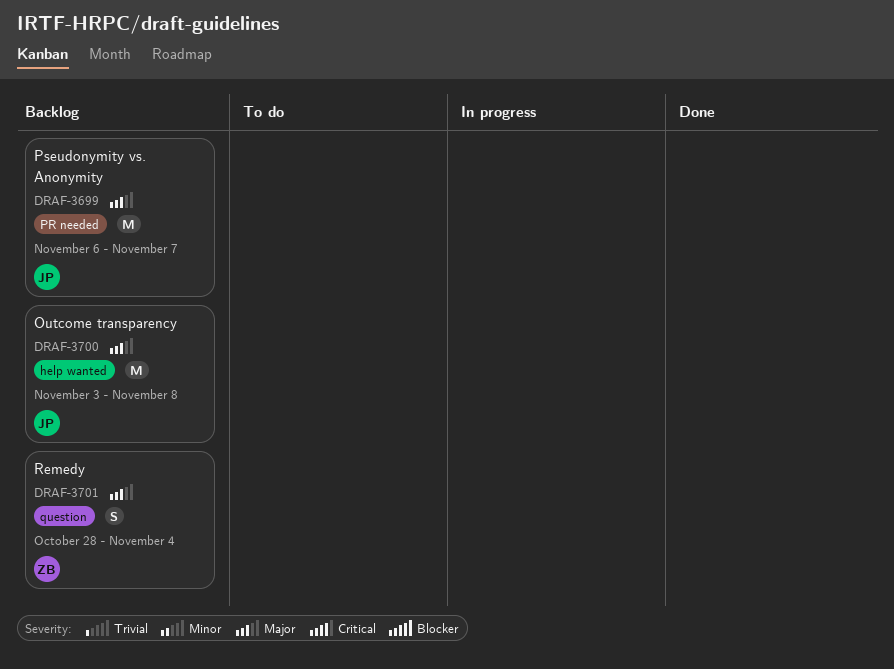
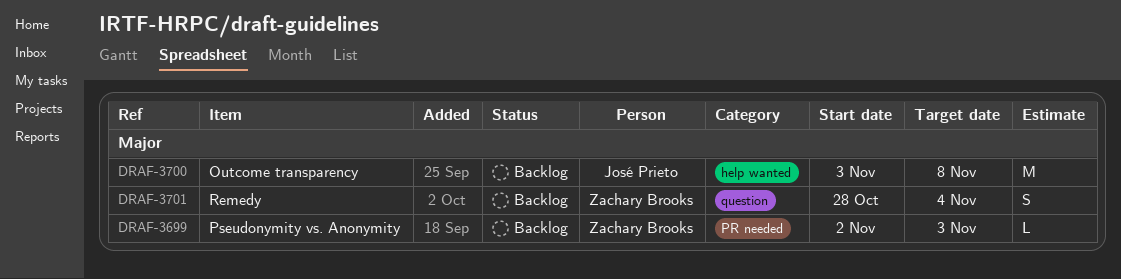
DRAF-3699, owner: José Prieto -> Zachary Brooks
DRAF-3699, estimate: M -> L
DRAF-3699, start: Nov 6 -> Nov 2
DRAF-3699, due: Nov 7 -> Nov 3

